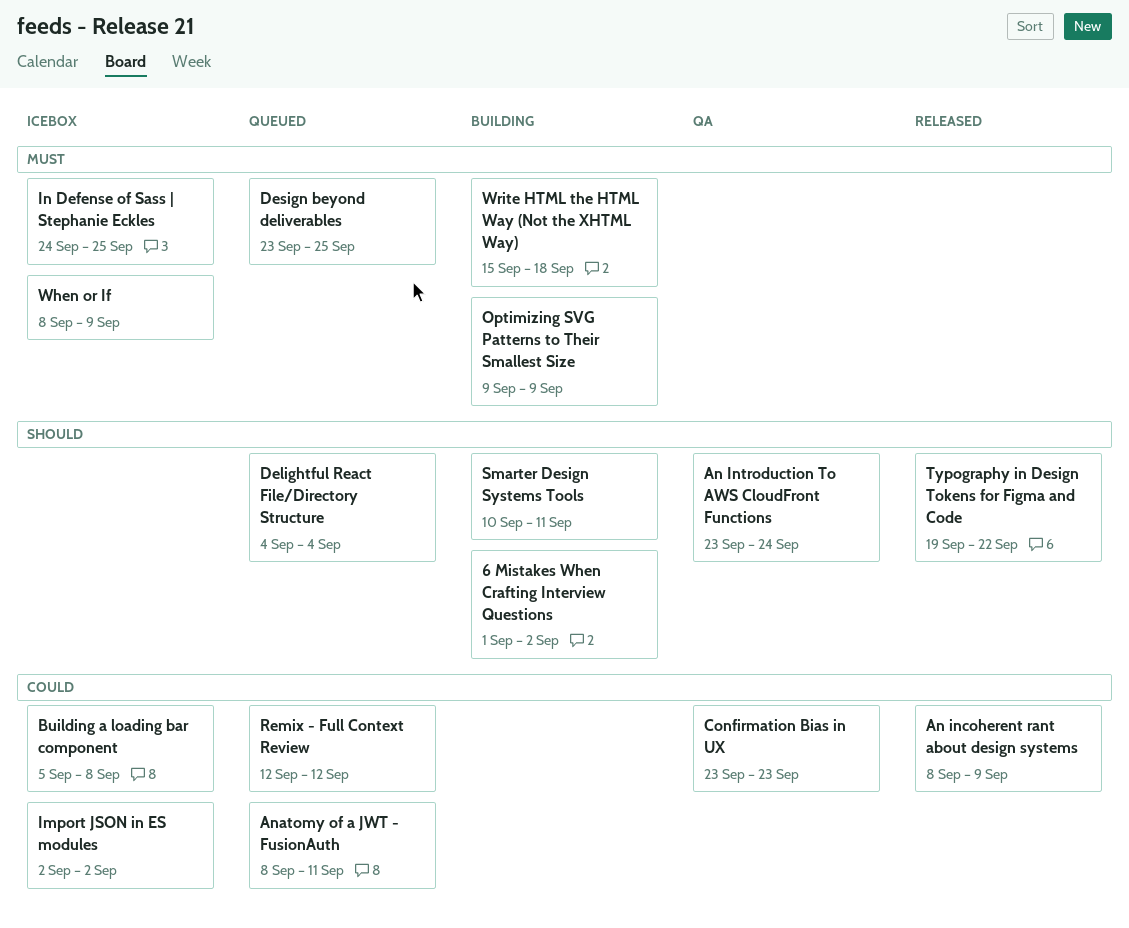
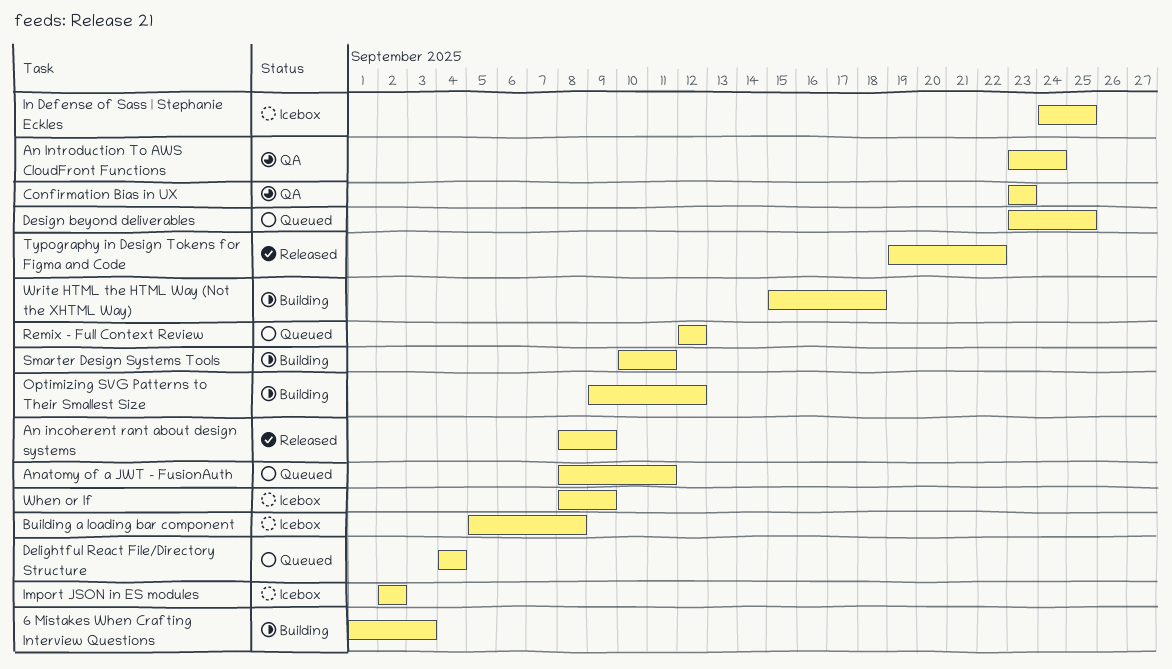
6 Mistakes When Crafting Interview Questions, due: Sep 2 -> Sep 3
Optimizing SVG Patterns to Their Smallest Size, due: Sep 9 -> Sep 12

